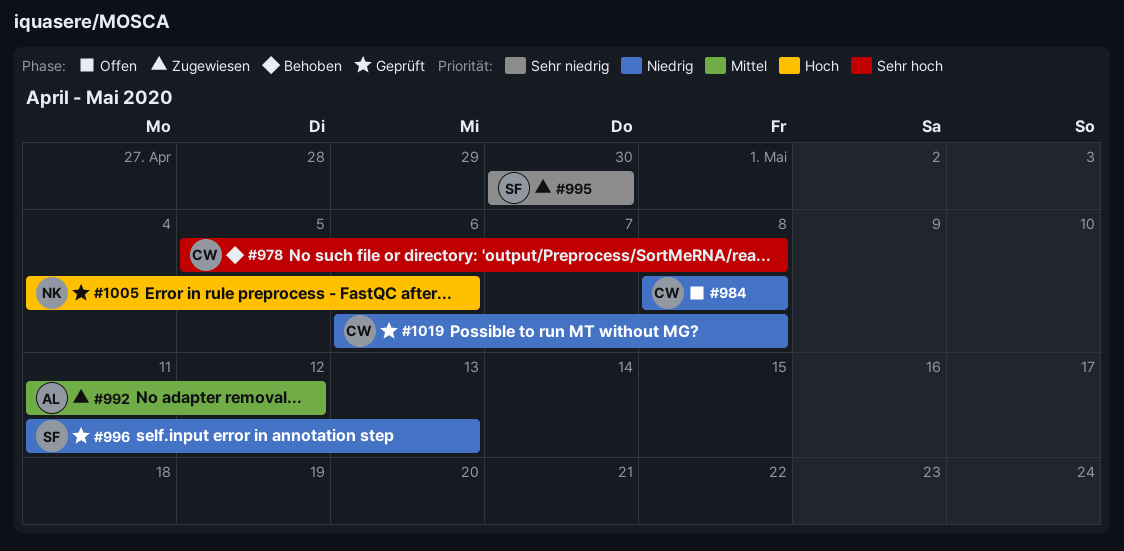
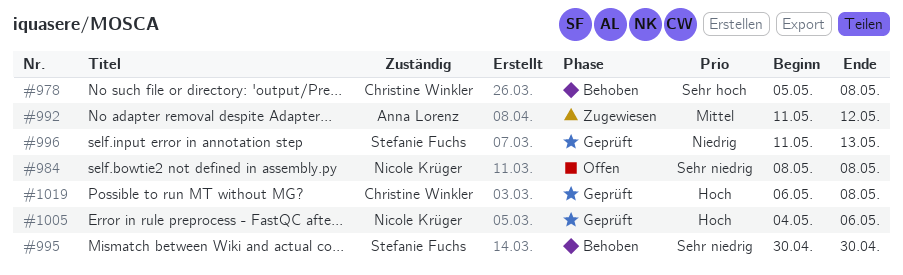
#984, owner: Christine Winkler -> Nicole Krüger
#984, priority: Niedrig -> Sehr niedrig
#995, status: Zugewiesen -> Behoben
#1019, priority: Niedrig -> Hoch

